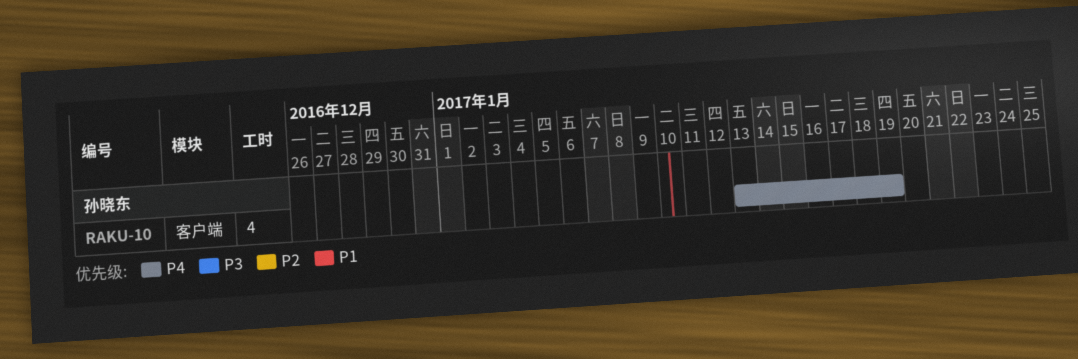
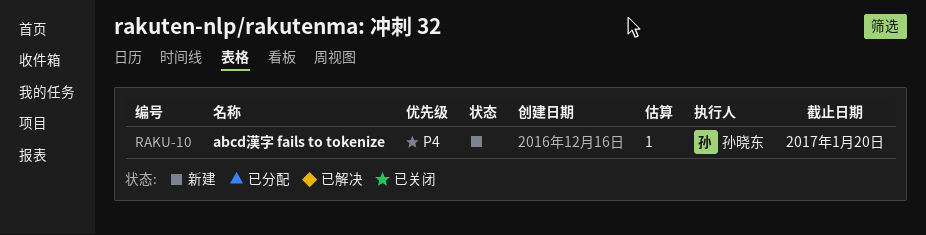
RAKU-10, estimate: 4 -> 1
RAKU-10, due: Jan 19 -> Jan 20

